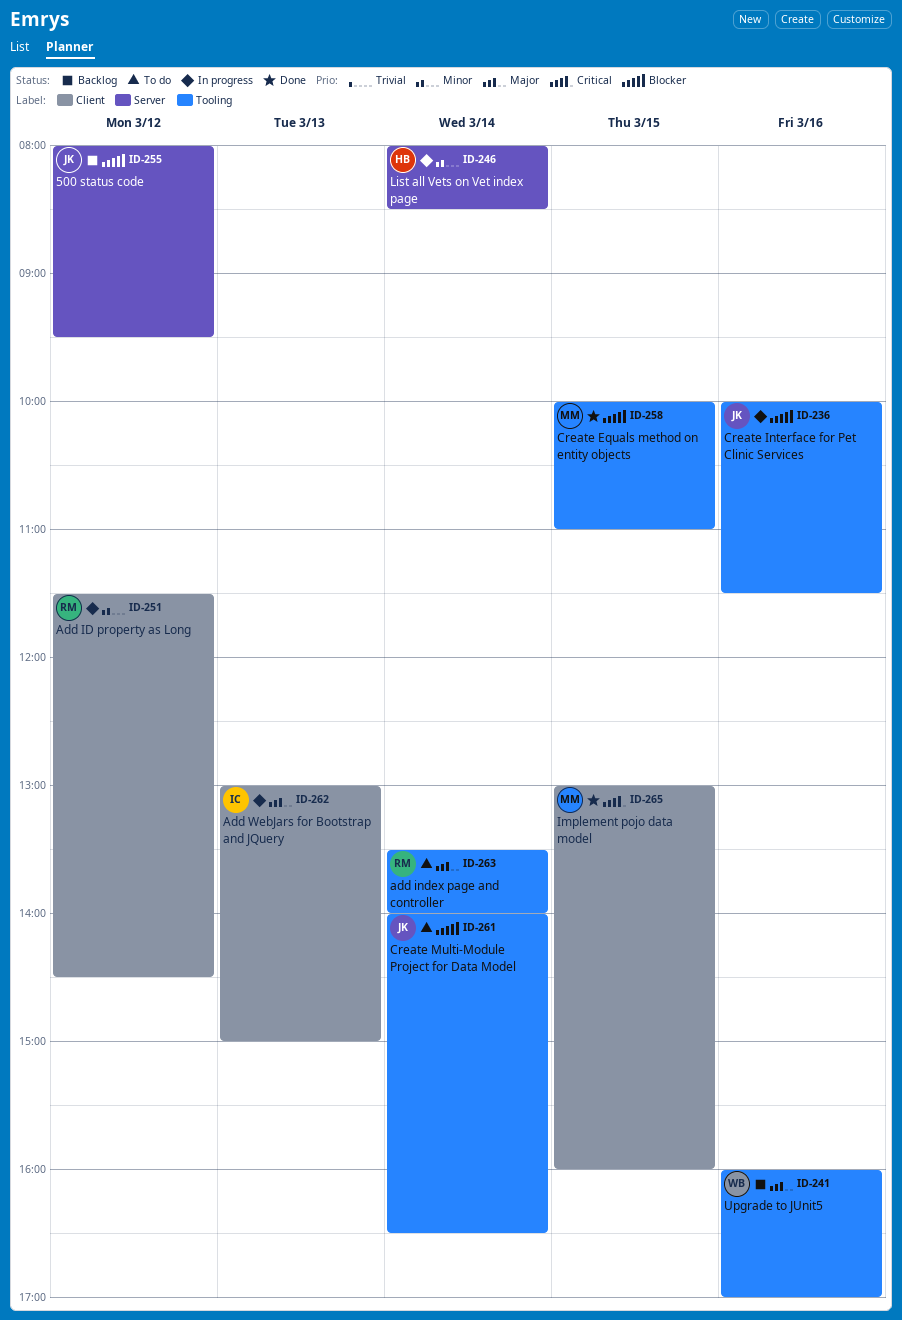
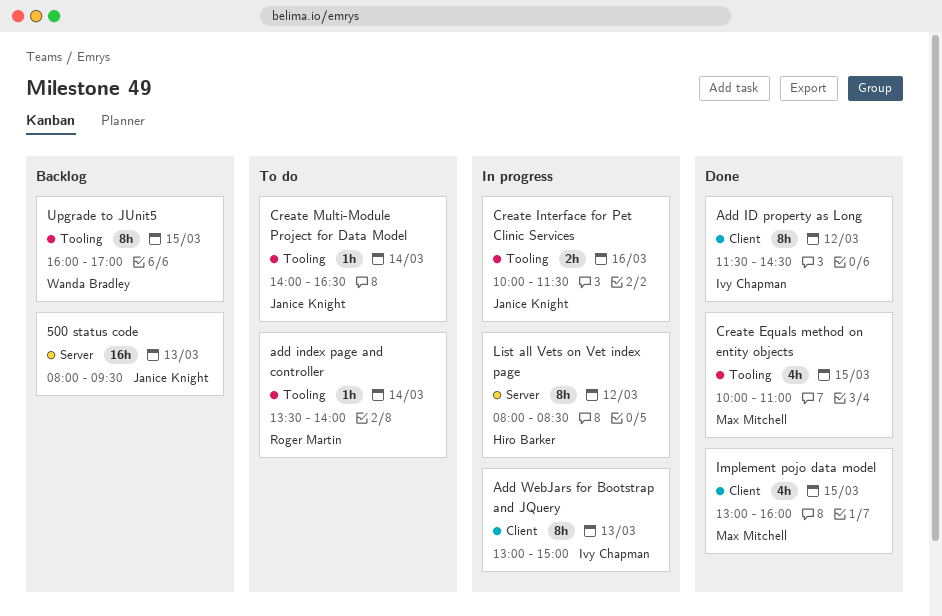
500 status code, day: Mar 12 -> Mar 13
Add ID property as Long, status: In progress -> Done
Add ID property as Long, owner: Roger Martin -> Ivy Chapman
List all Vets on Vet index page, day: Mar 14 -> Mar 12
Upgrade to JUnit5, day: Mar 16 -> Mar 15

